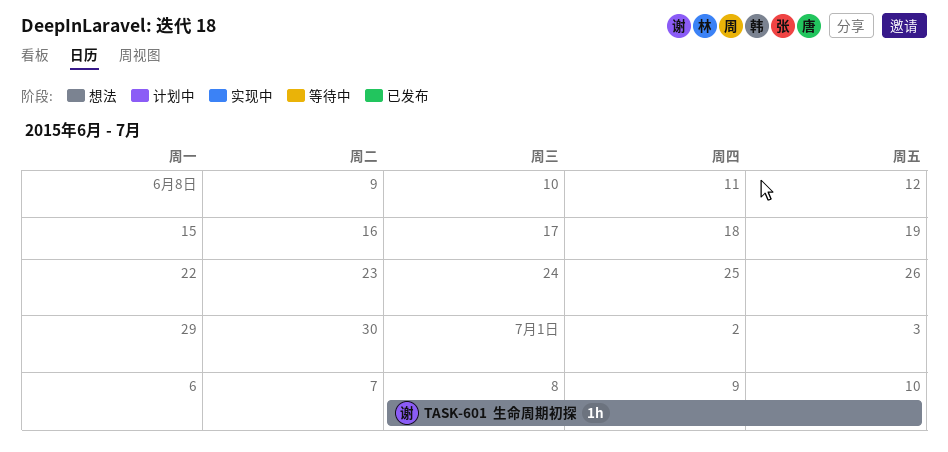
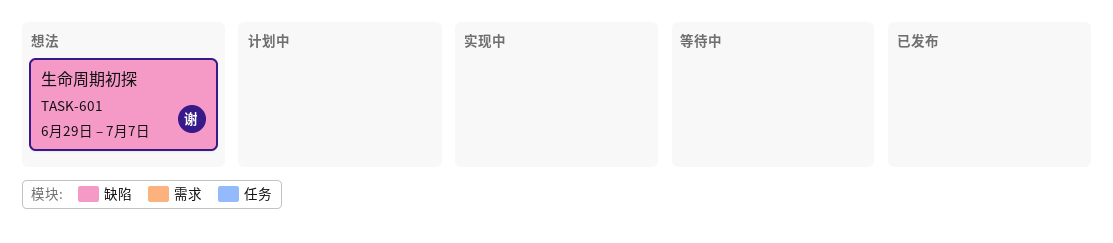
TASK-601, start: Jul 8 -> Jun 29
TASK-601, due: Jul 10 -> Jul 7

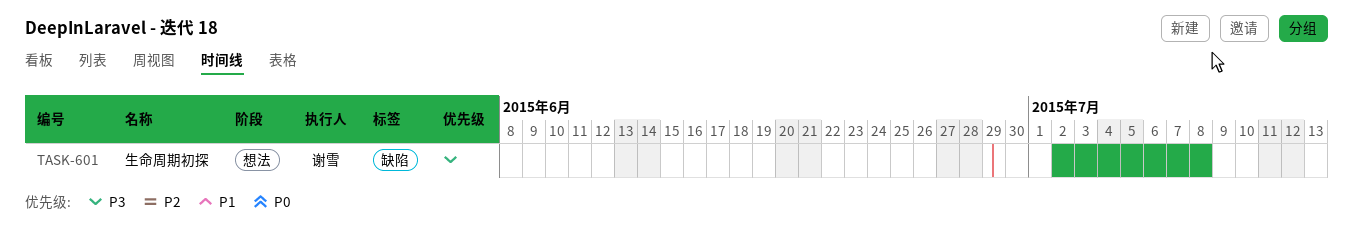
TASK-601, start: Jun 29 -> Jul 2
TASK-601, due: Jul 7 -> Jul 8

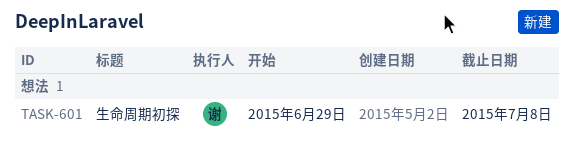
TASK-601, start: Jul 2 -> Jun 29

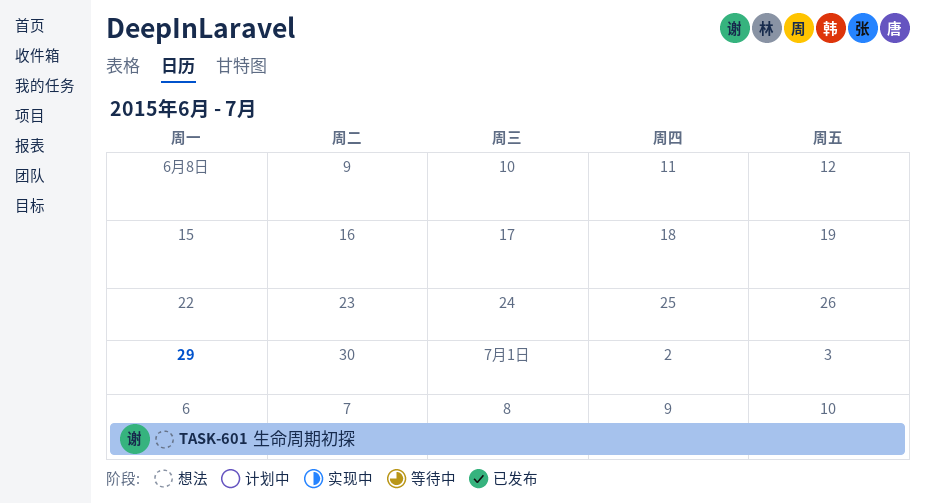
TASK-601, start: Jun 29 -> Jul 6
TASK-601, due: Jul 8 -> Jul 10

